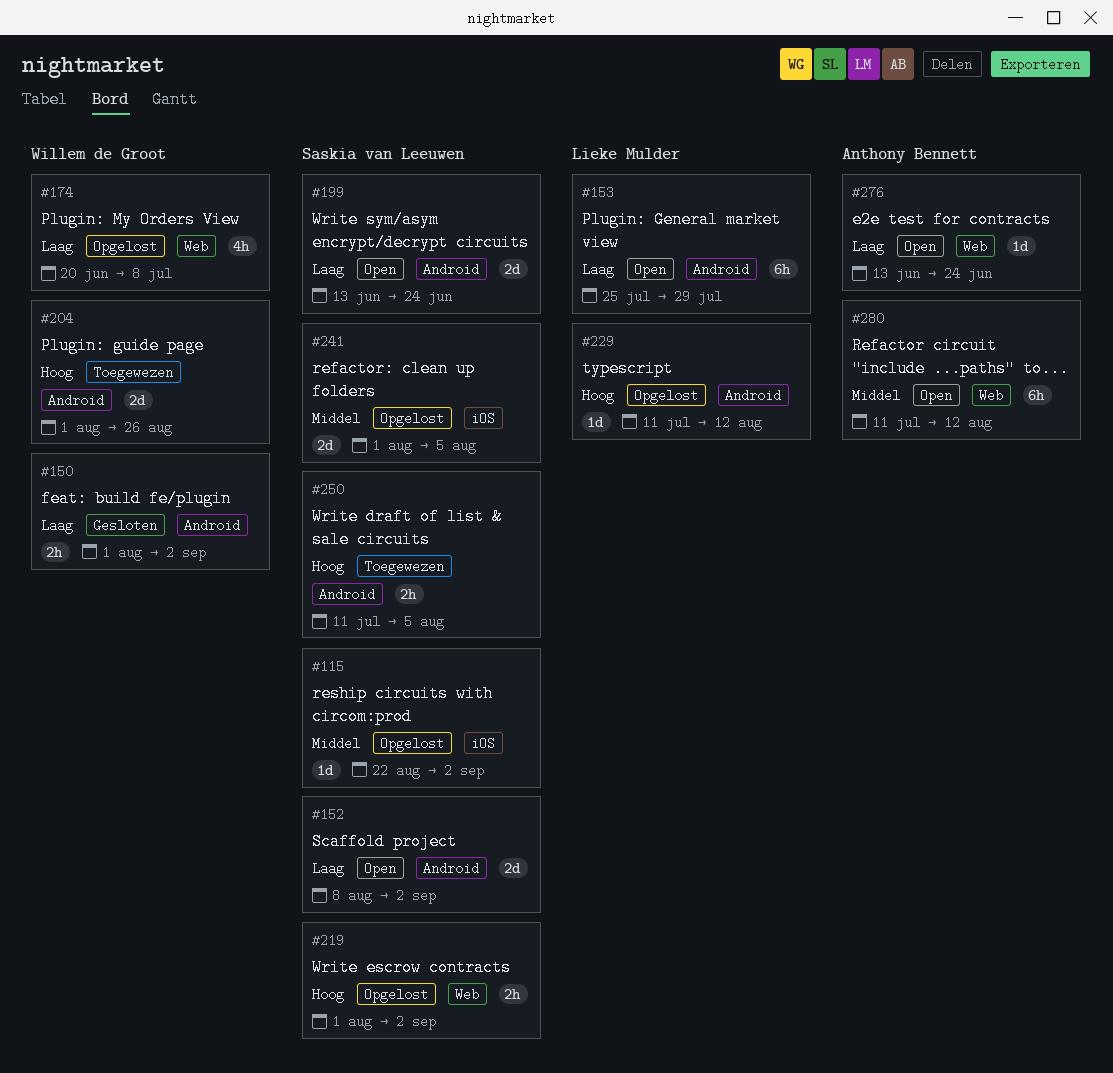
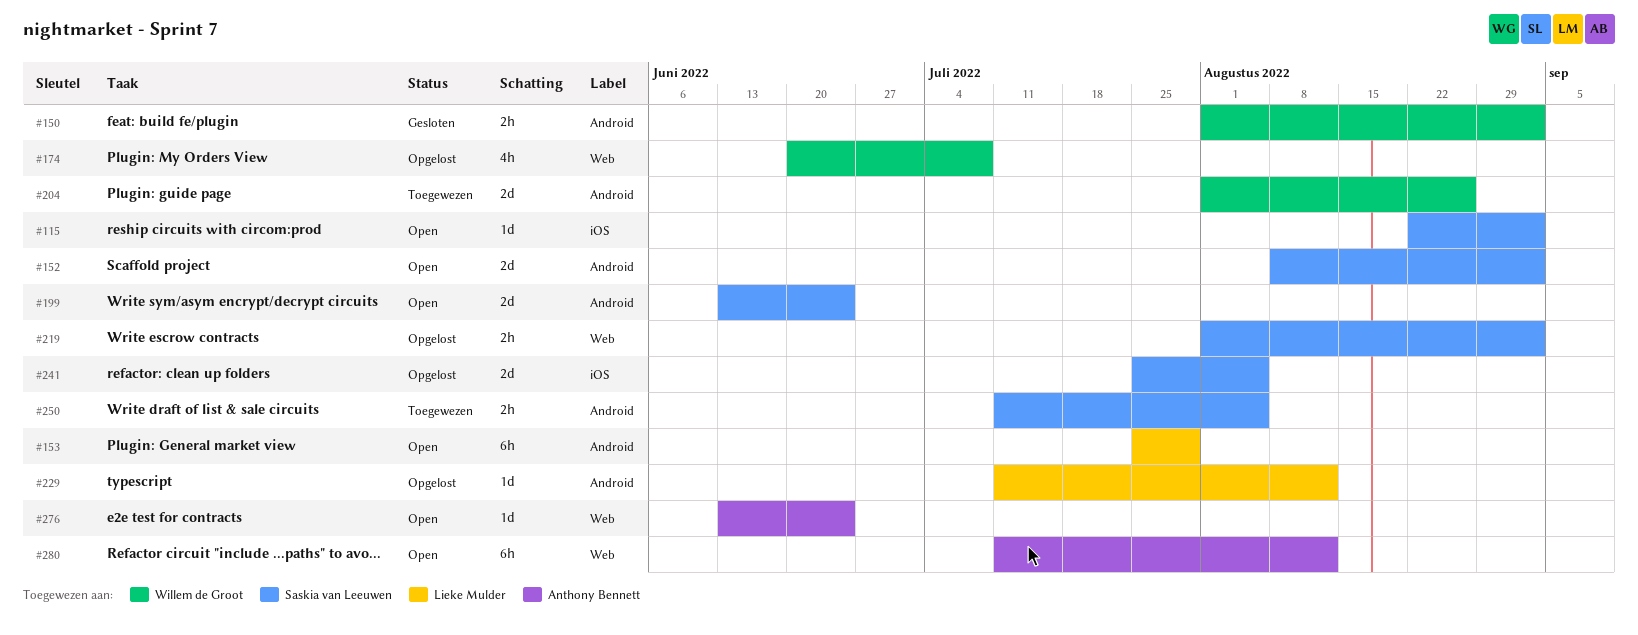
#115, status: Opgelost -> Open
#241, start: Aug 1 -> Jul 25

